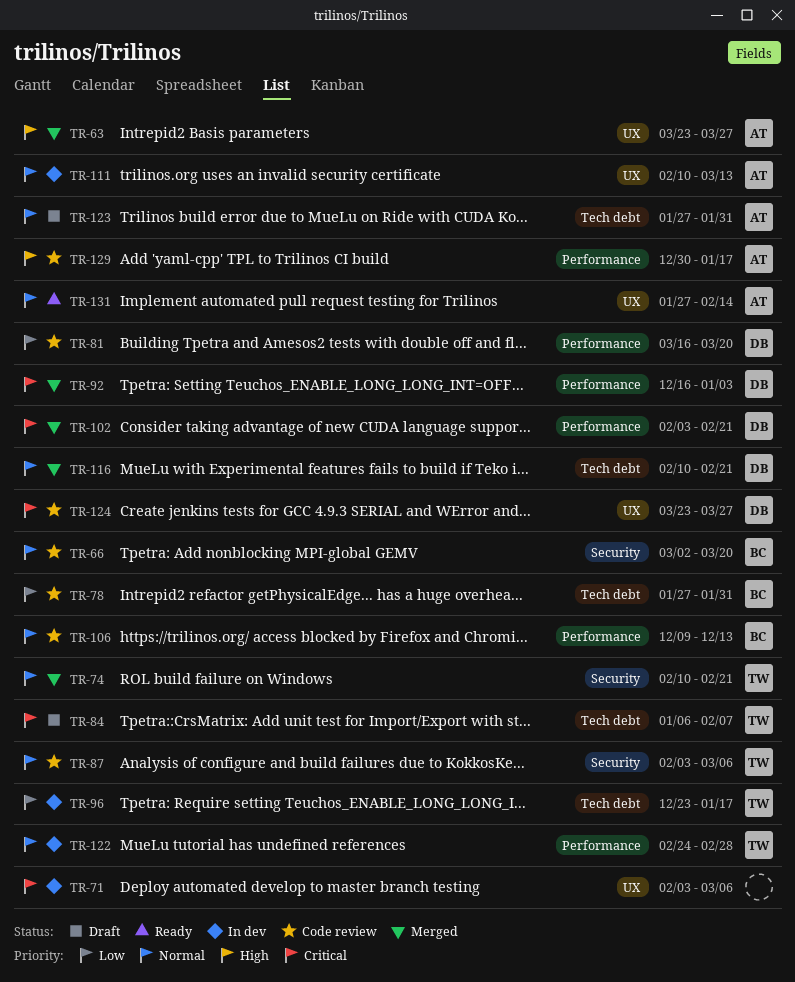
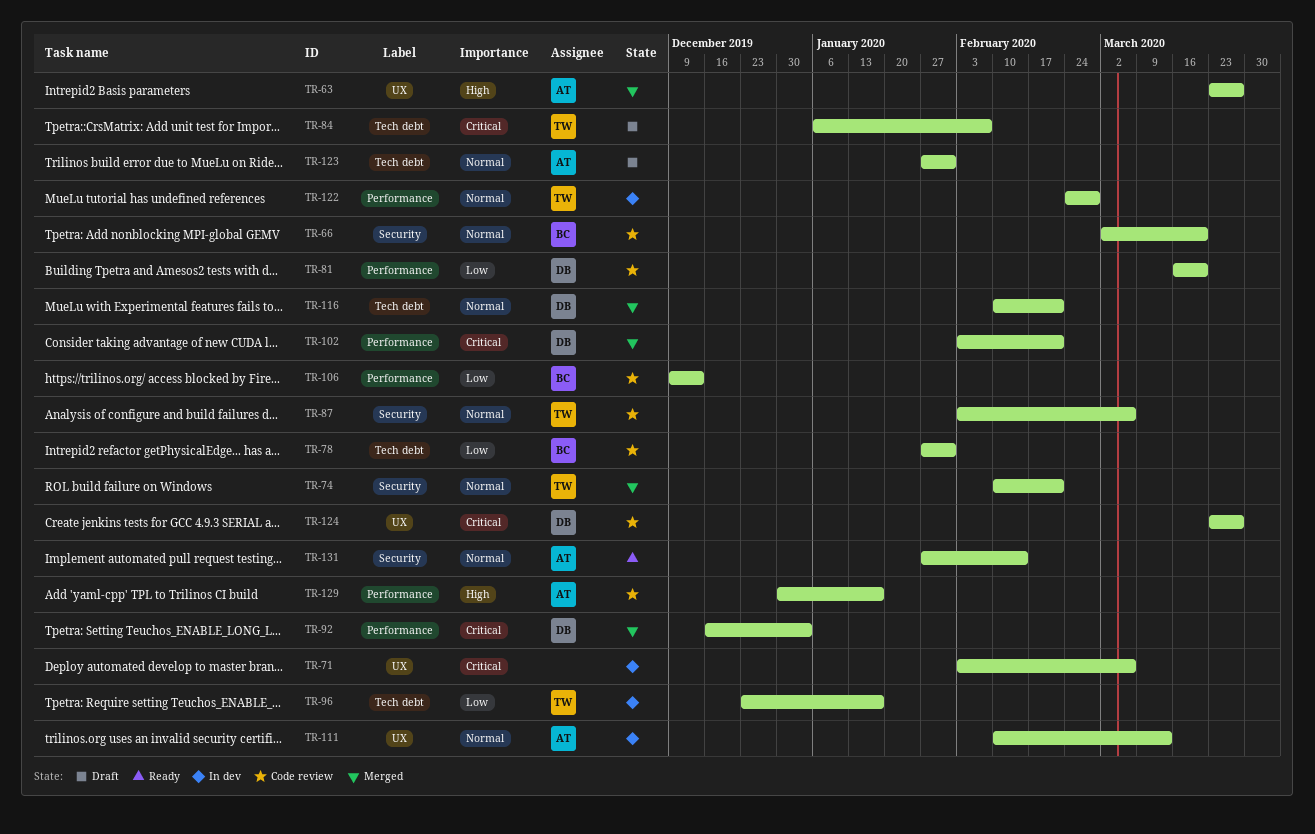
TR-106, priority: Normal -> Low
TR-131, label: UX -> Security

